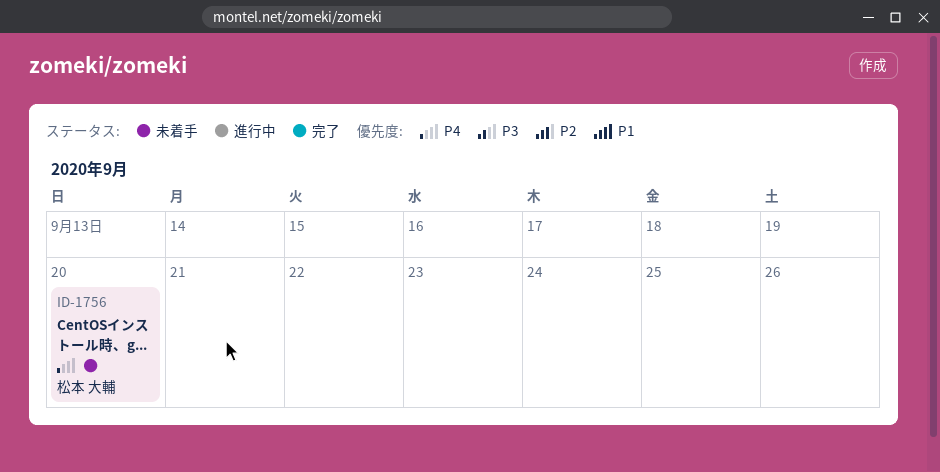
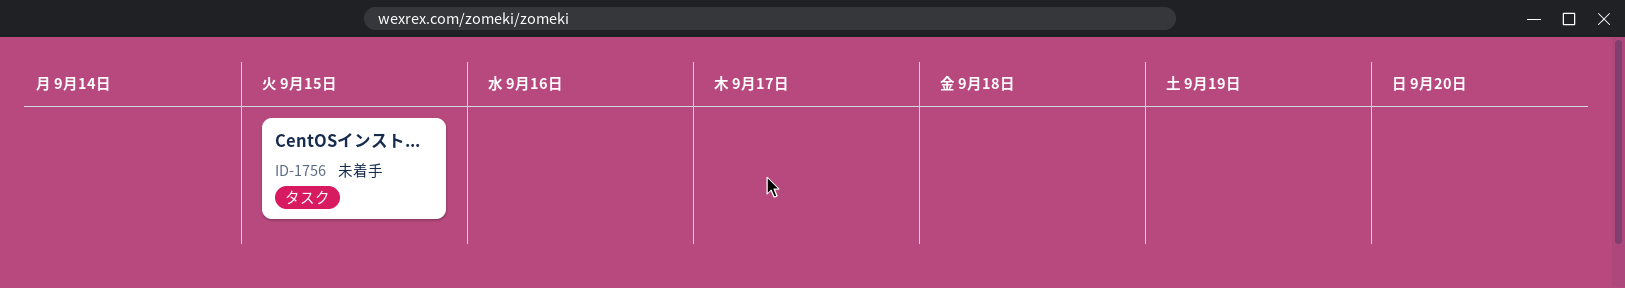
ID-1756, due: Sep 20 -> Sep 15

